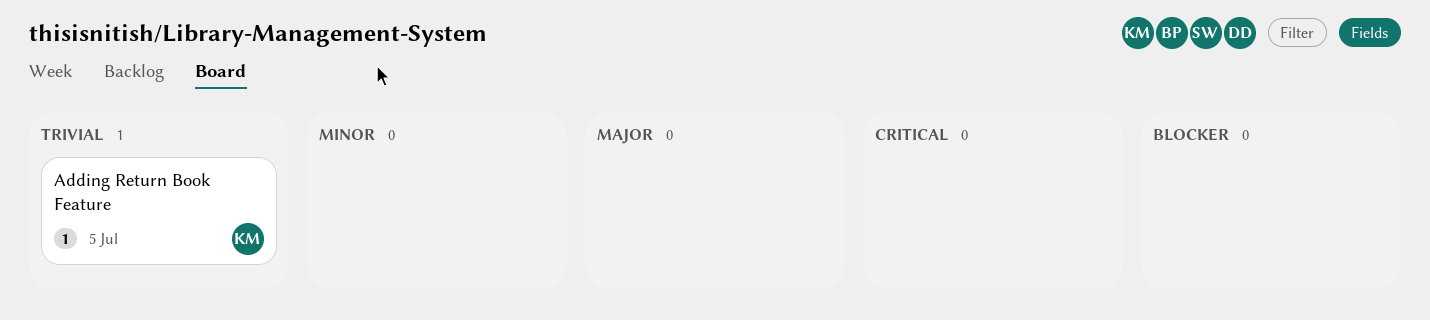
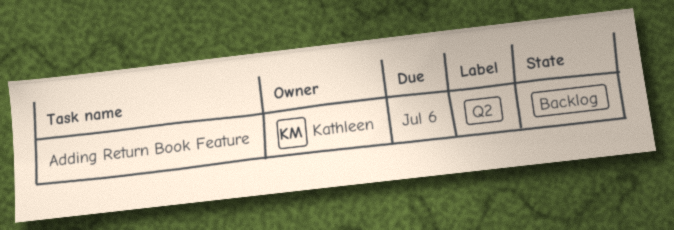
Adding Return Book Feature, due: Jul 5 -> Jul 6

